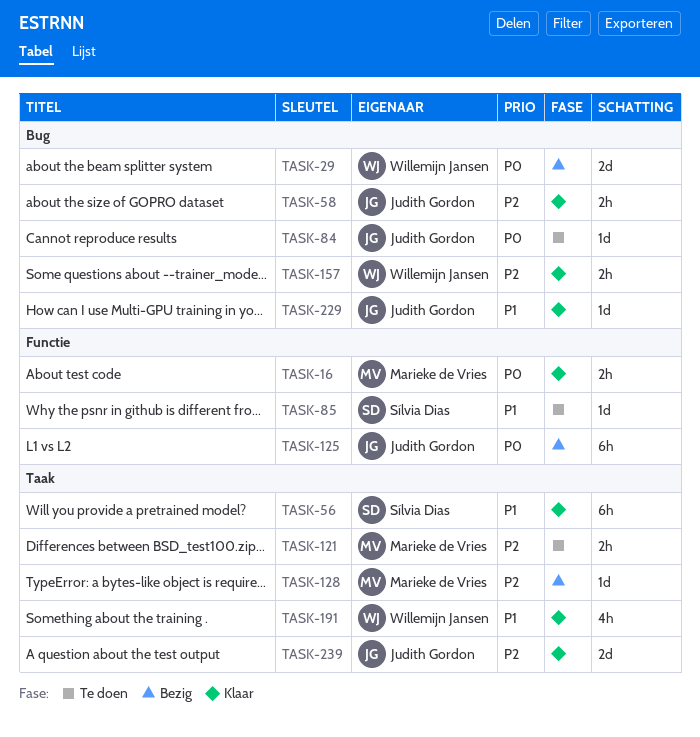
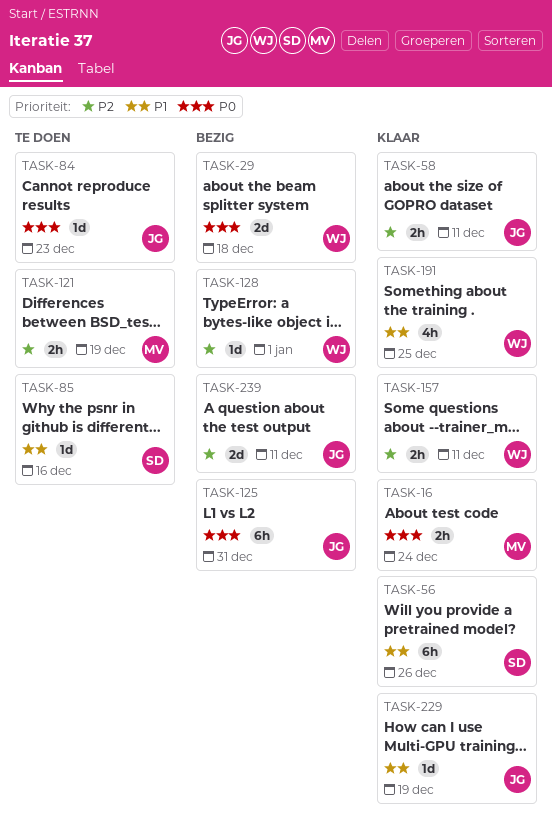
TASK-128, owner: Marieke de Vries -> Willemijn Jansen
TASK-239, status: Klaar -> Bezig

